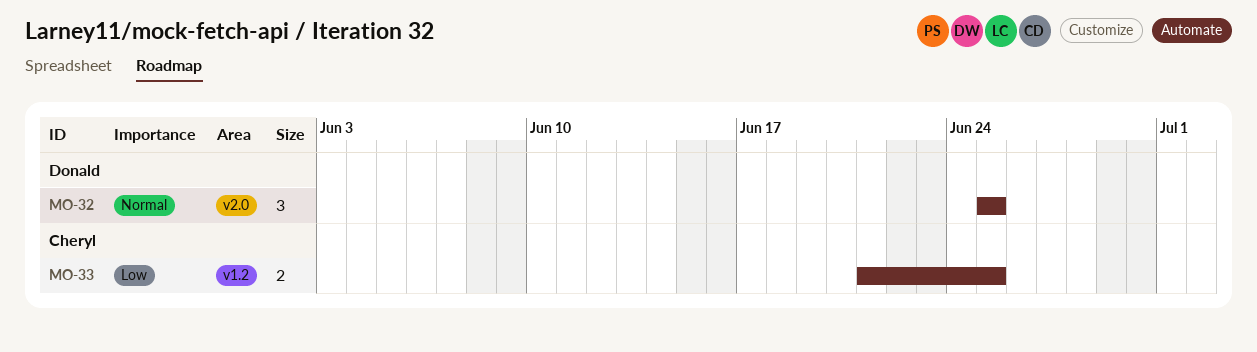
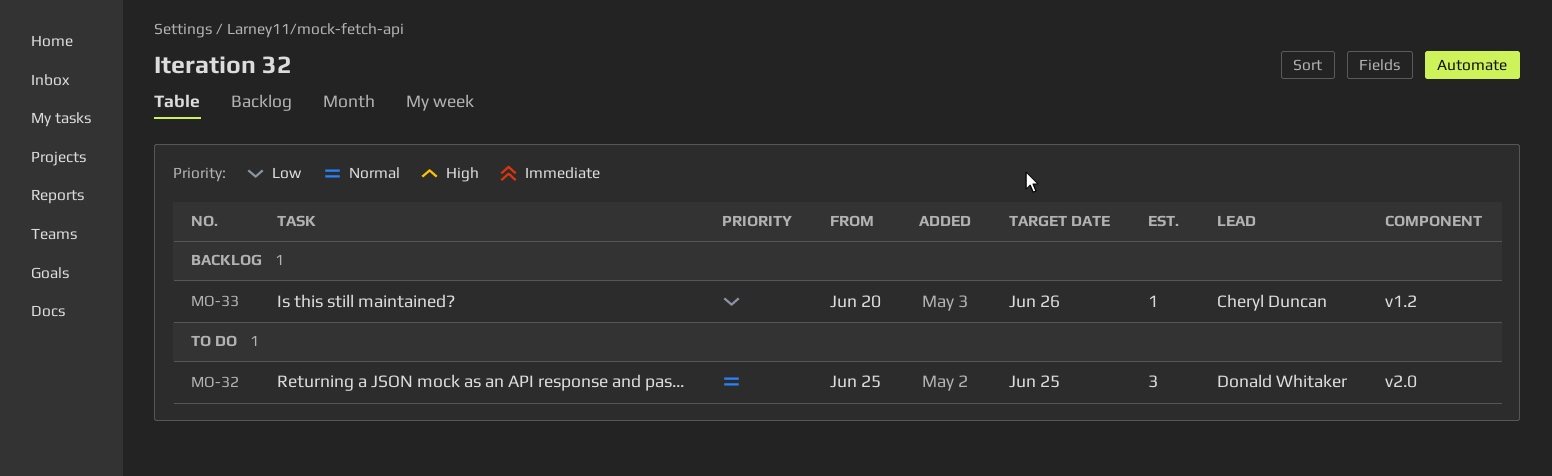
MO-33, estimate: 2 -> 1
MO-33, start: Jun 21 -> Jun 20
MO-33, due: Jun 25 -> Jun 26

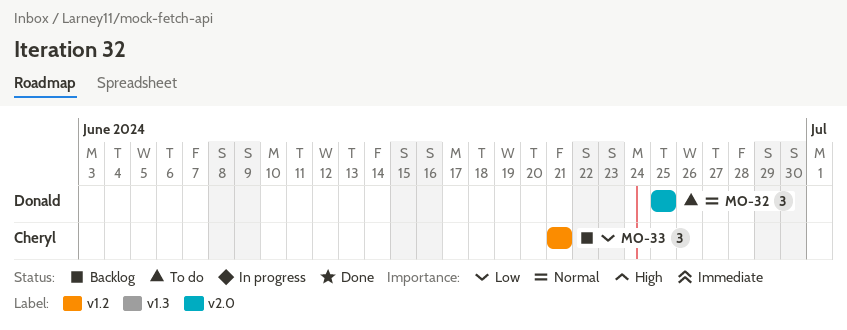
MO-33, estimate: 1 -> 3
MO-33, start: Jun 20 -> Jun 21
MO-33, due: Jun 26 -> Jun 21

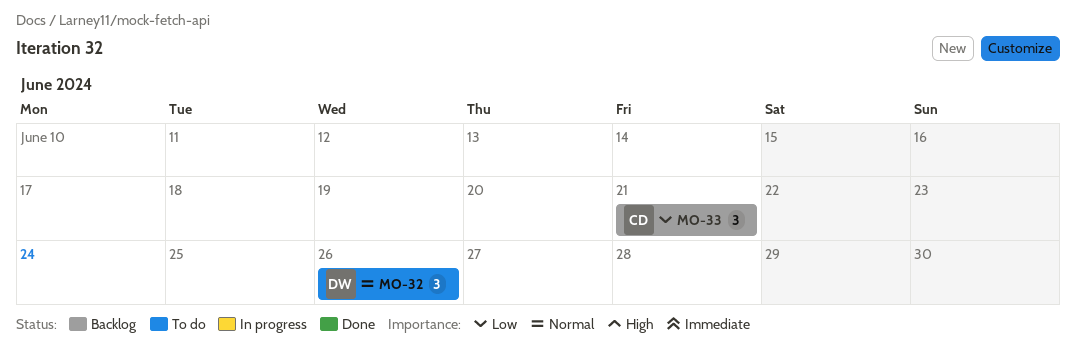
MO-32, start: Jun 25 -> Jun 26
MO-32, due: Jun 25 -> Jun 26

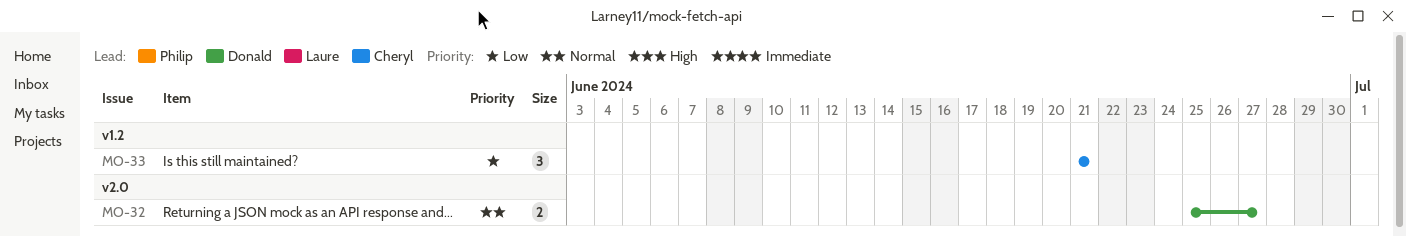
MO-32, estimate: 3 -> 2
MO-32, start: Jun 26 -> Jun 25
MO-32, due: Jun 26 -> Jun 27

